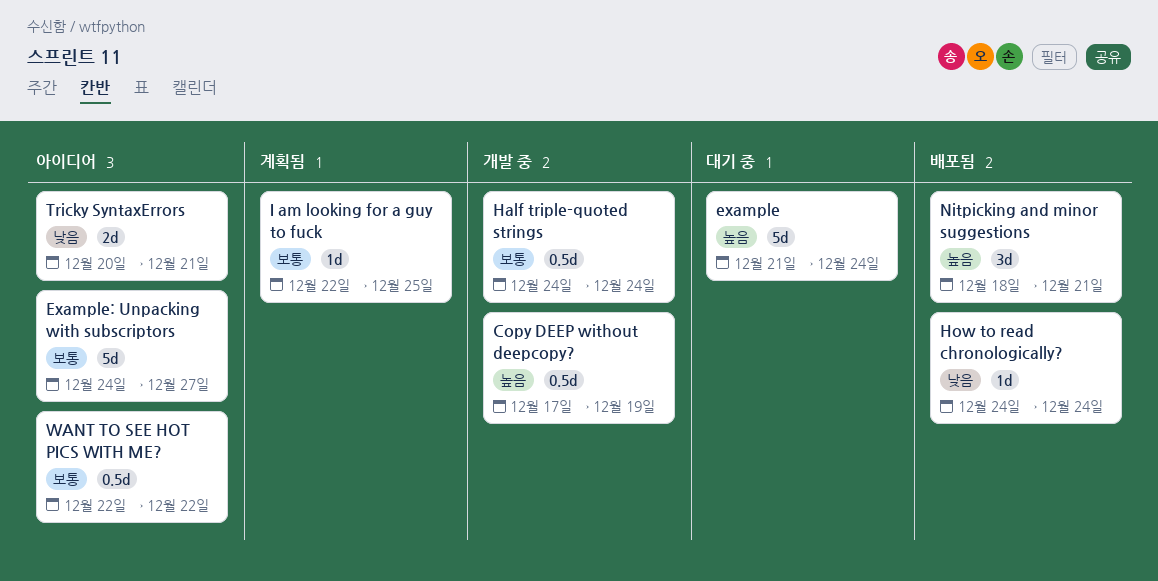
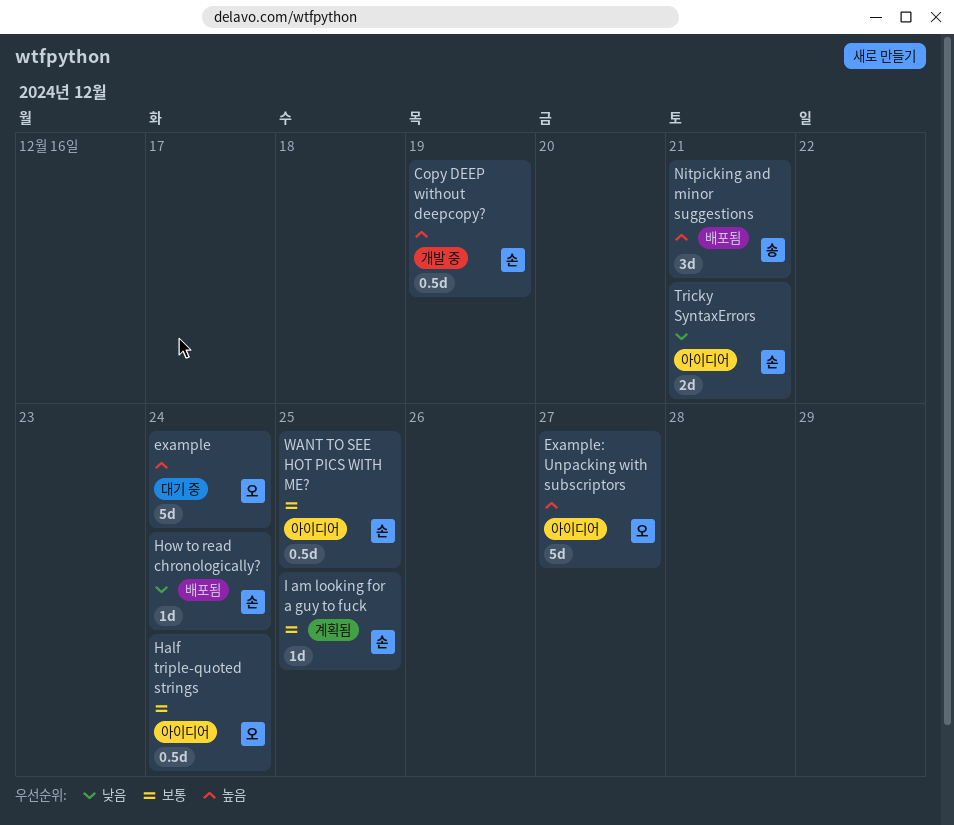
Example: Unpacking with subscriptors, priority: 보통 -> 높음
Half triple-quoted strings, status: 개발 중 -> 아이디어
WANT TO SEE HOT PICS WITH ME?, due: Dec 22 -> Dec 25

